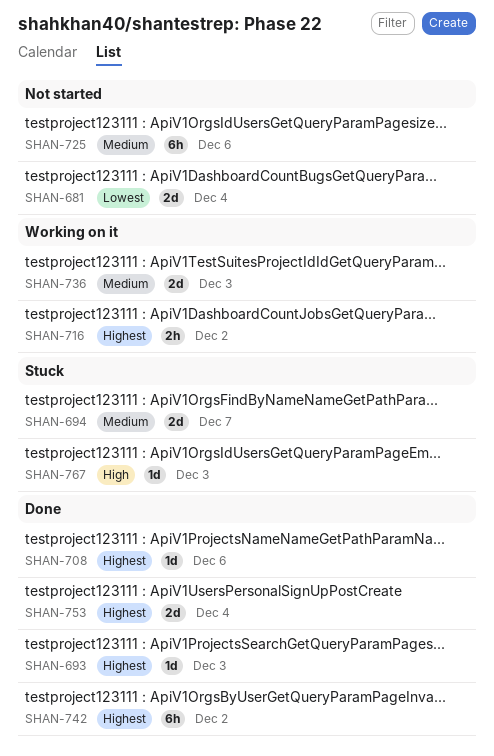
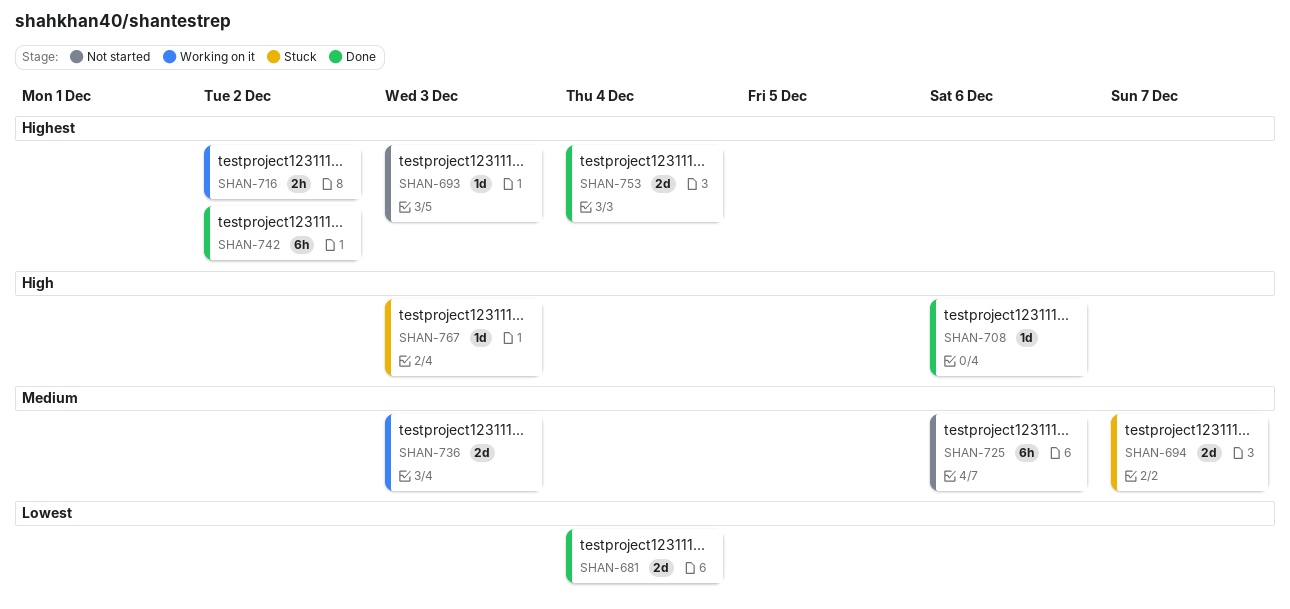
SHAN-681, status: Not started -> Done
SHAN-693, status: Done -> Not started
SHAN-708, priority: Highest -> High

